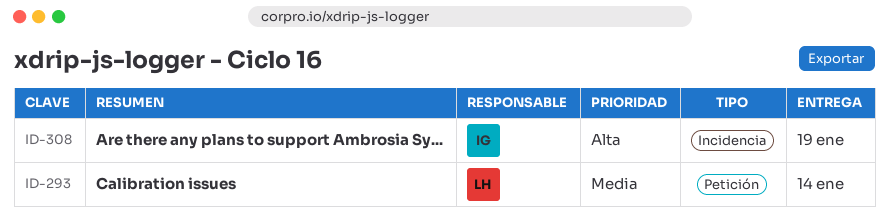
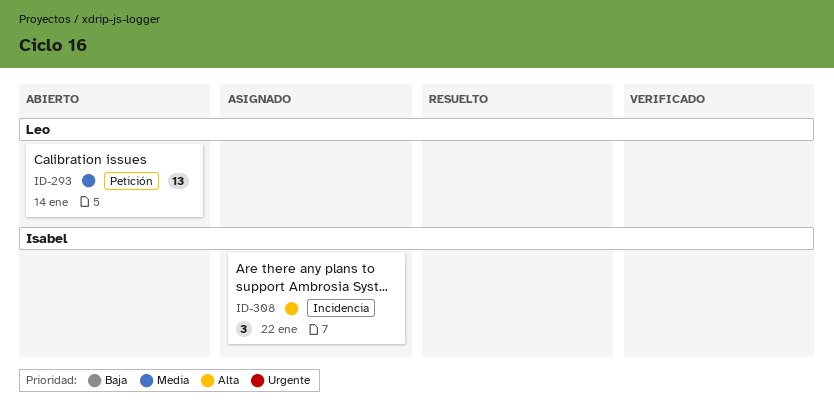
ID-308, due: Jan 19 -> Jan 22

